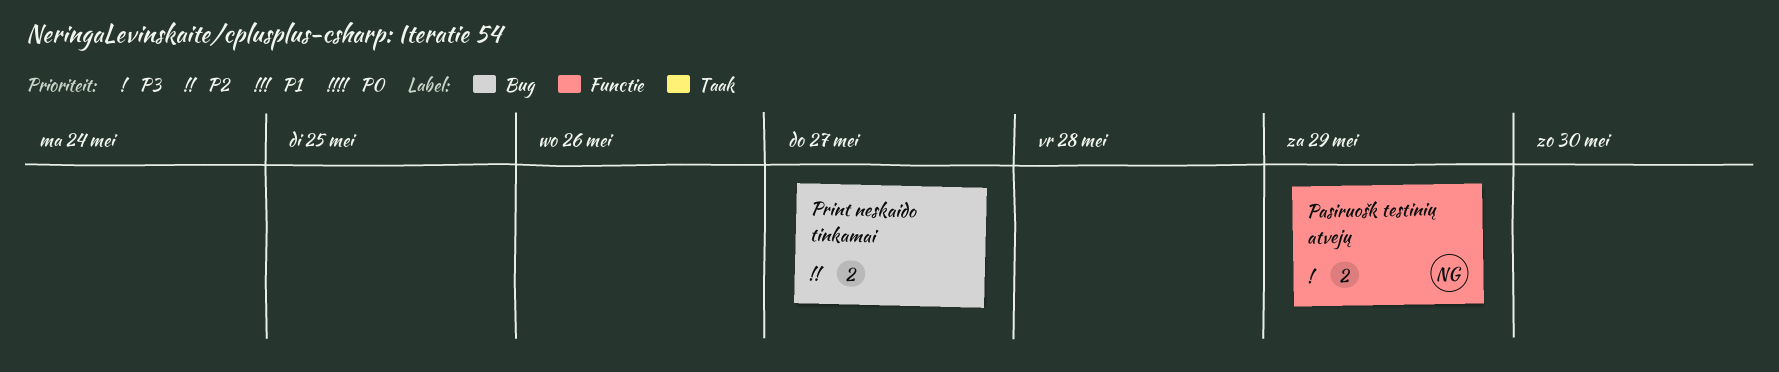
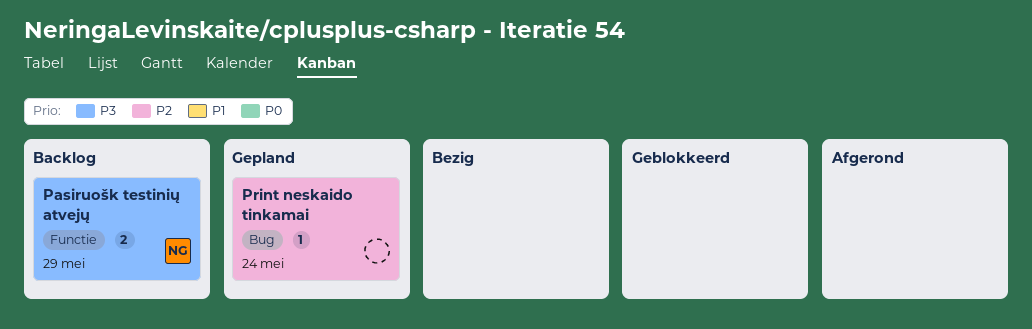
Print neskaido tinkamai, estimate: 2 -> 1
Print neskaido tinkamai, due: May 27 -> May 24

